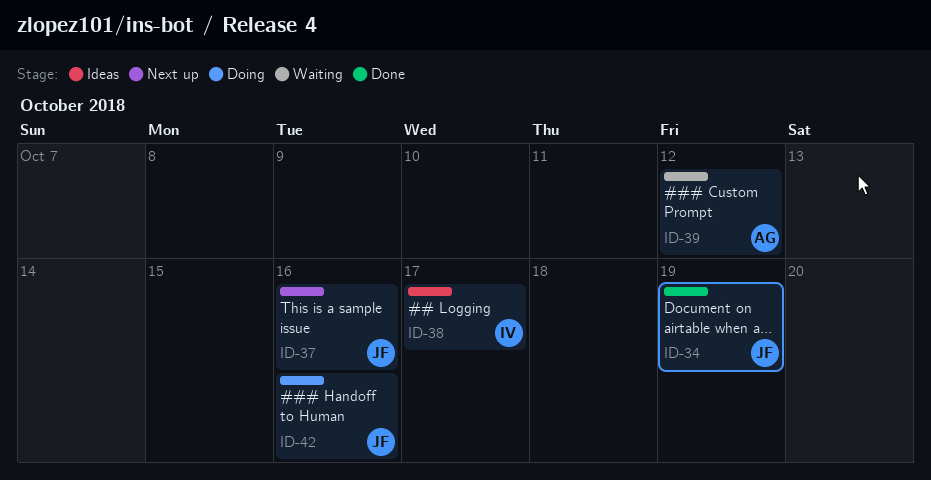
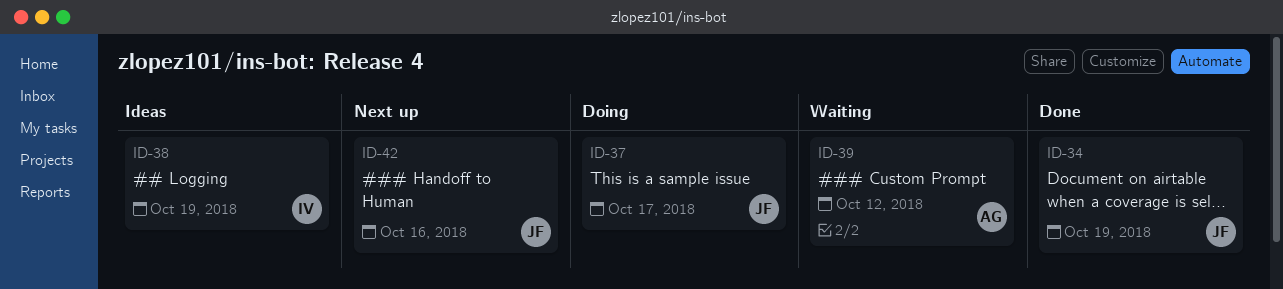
ID-37, status: Next up -> Doing
ID-37, due: Oct 16 -> Oct 17
ID-38, due: Oct 17 -> Oct 19
ID-42, status: Doing -> Next up

